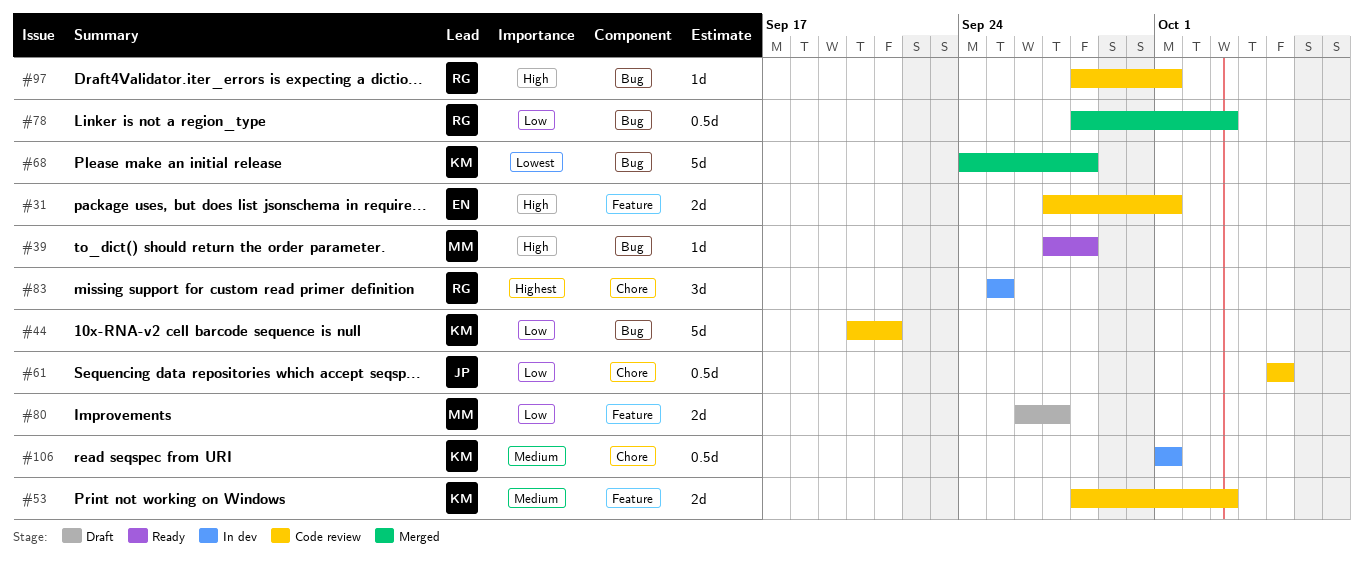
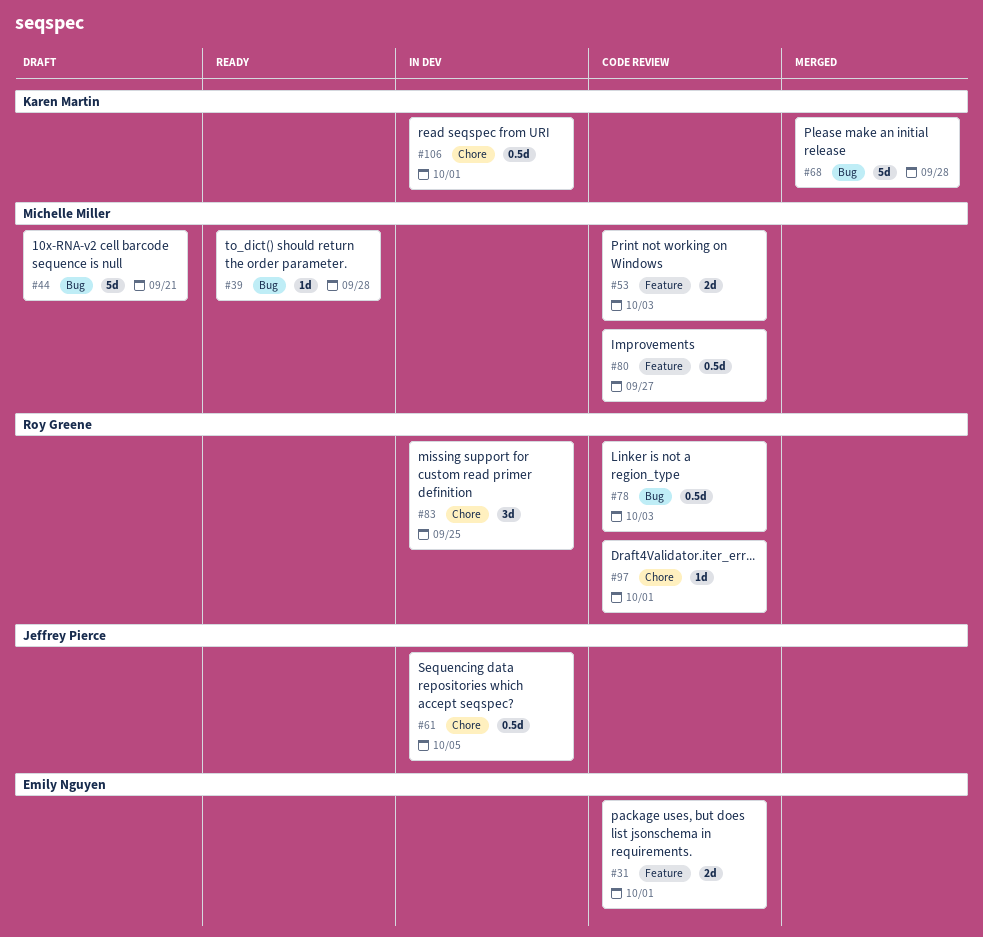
#44, status: Code review -> Draft
#44, owner: Karen Martin -> Michelle Miller
#53, owner: Karen Martin -> Michelle Miller
#61, status: Code review -> In dev
#78, status: Merged -> Code review
#80, status: Draft -> Code review
#80, estimate: 2d -> 0.5d
#97, label: Bug -> Chore

